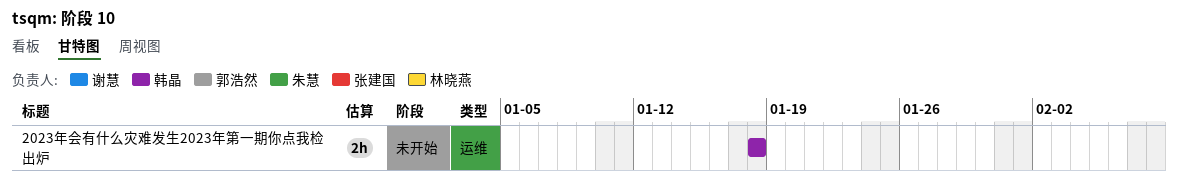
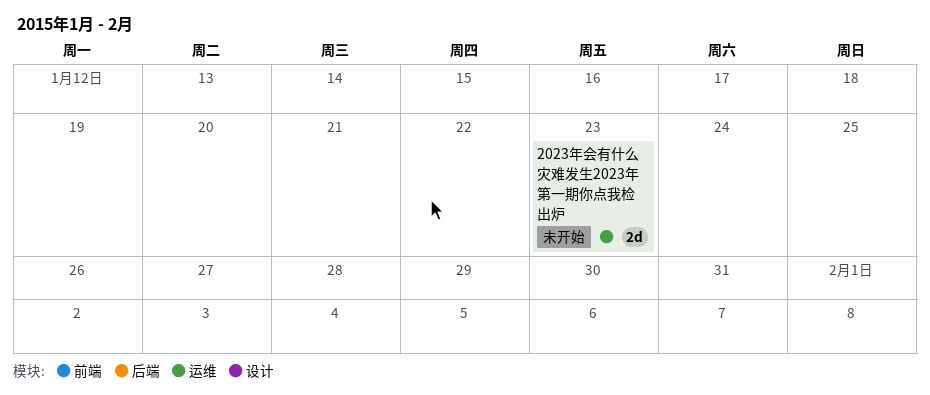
2023年会有什么灾难发生2023年第一期你点我检出炉, estimate: 2h -> 2d
2023年会有什么灾难发生2023年第一期你点我检出炉, due: Jan 18 -> Jan 23

